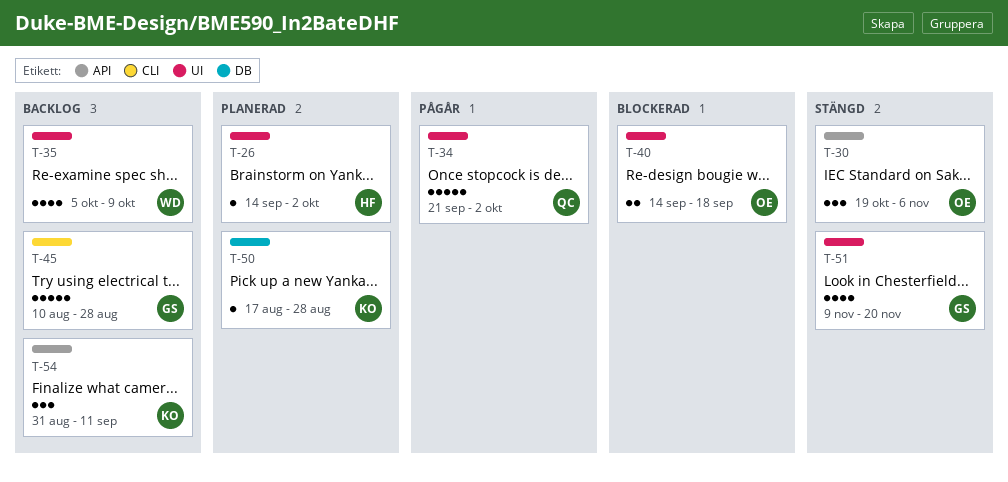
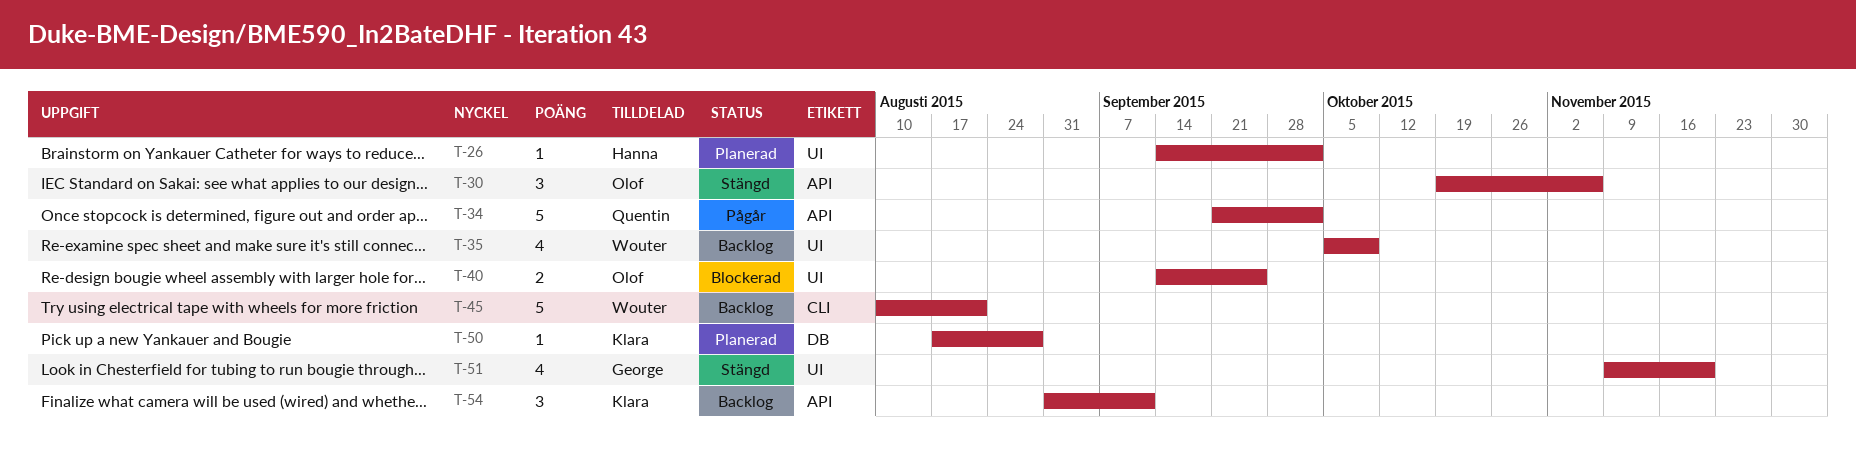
T-34, label: UI -> API
T-40, due: Sep 18 -> Sep 25
T-45, owner: George -> Wouter
T-45, due: Aug 28 -> Aug 21

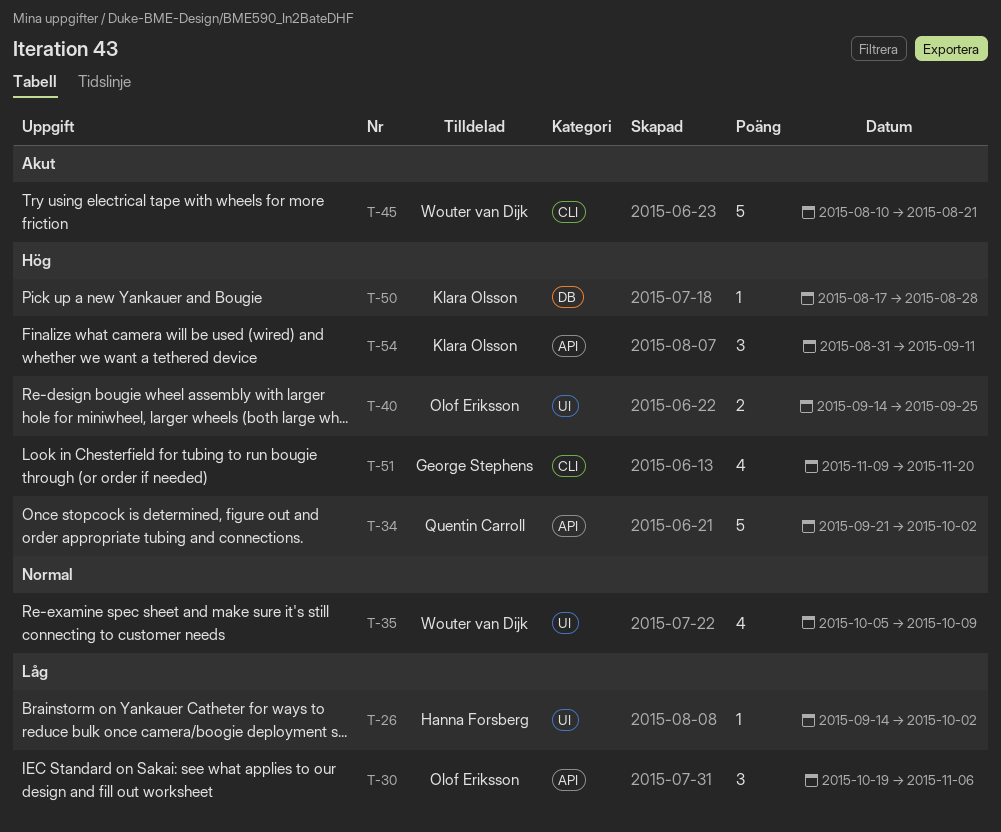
T-51, label: UI -> CLI

